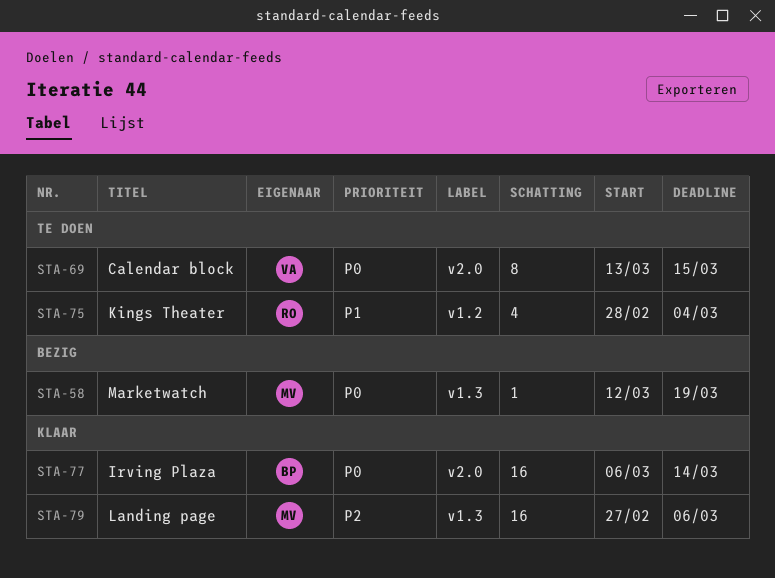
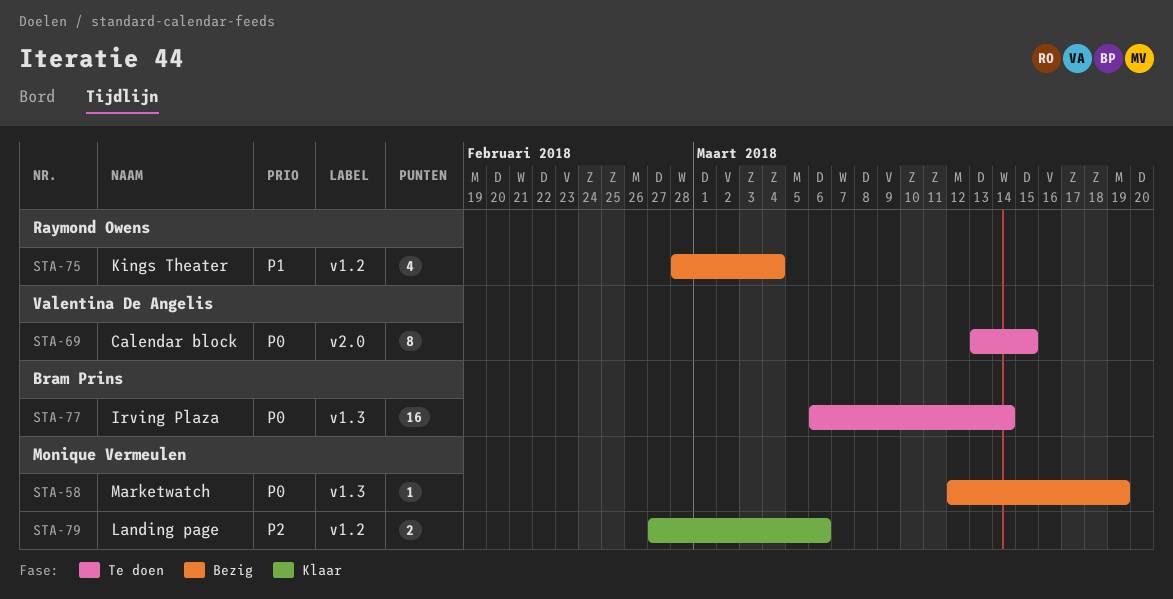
STA-75, status: Te doen -> Bezig
STA-77, status: Klaar -> Te doen
STA-77, label: v2.0 -> v1.3
STA-79, label: v1.3 -> v1.2
STA-79, estimate: 16 -> 2

